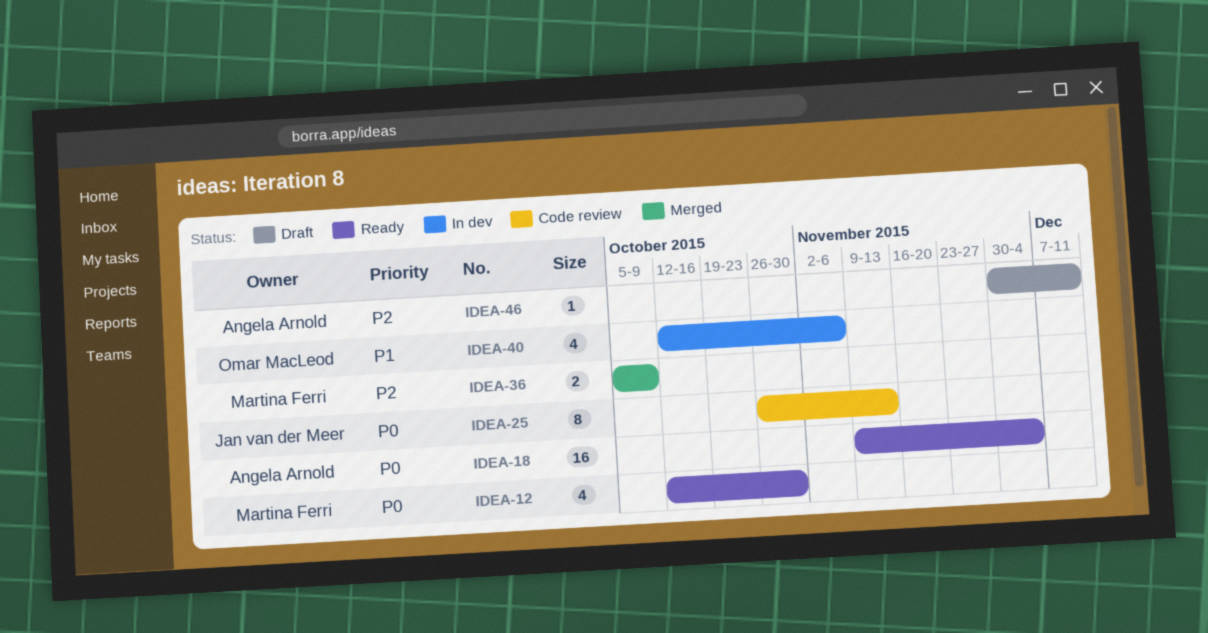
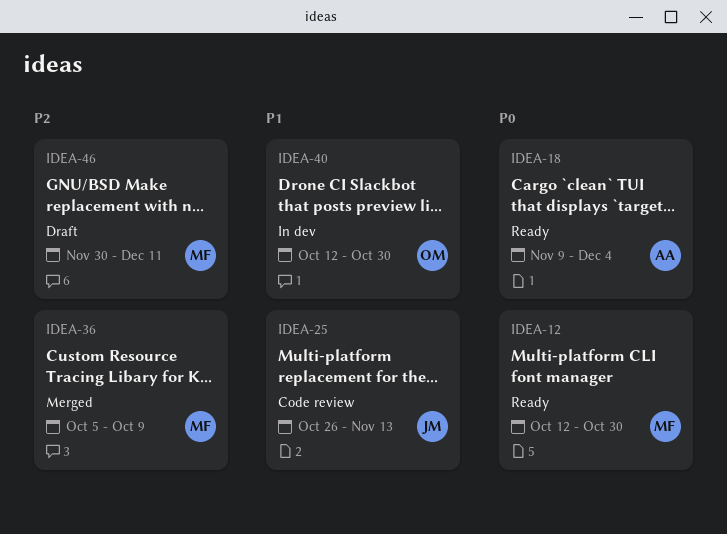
IDEA-25, priority: P0 -> P1
IDEA-40, due: Nov 6 -> Oct 30
IDEA-46, owner: Angela Arnold -> Martina Ferri

